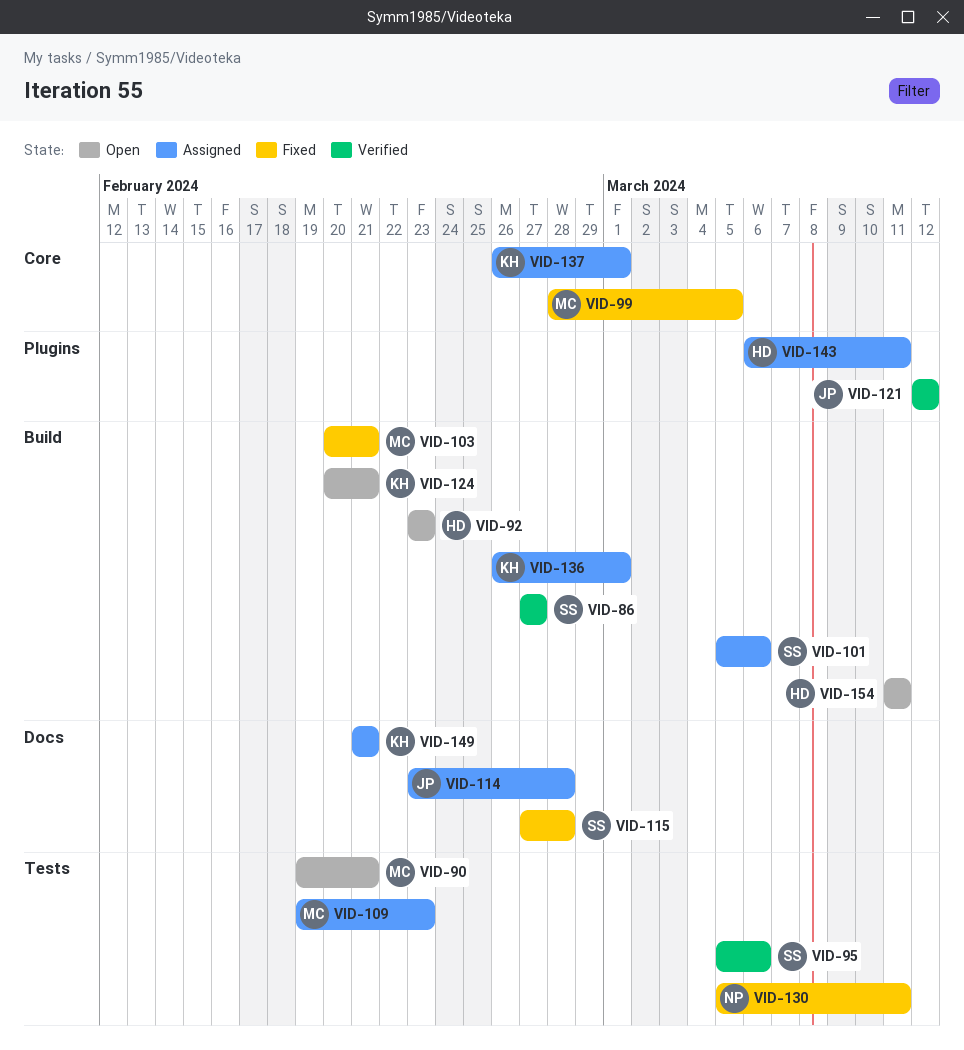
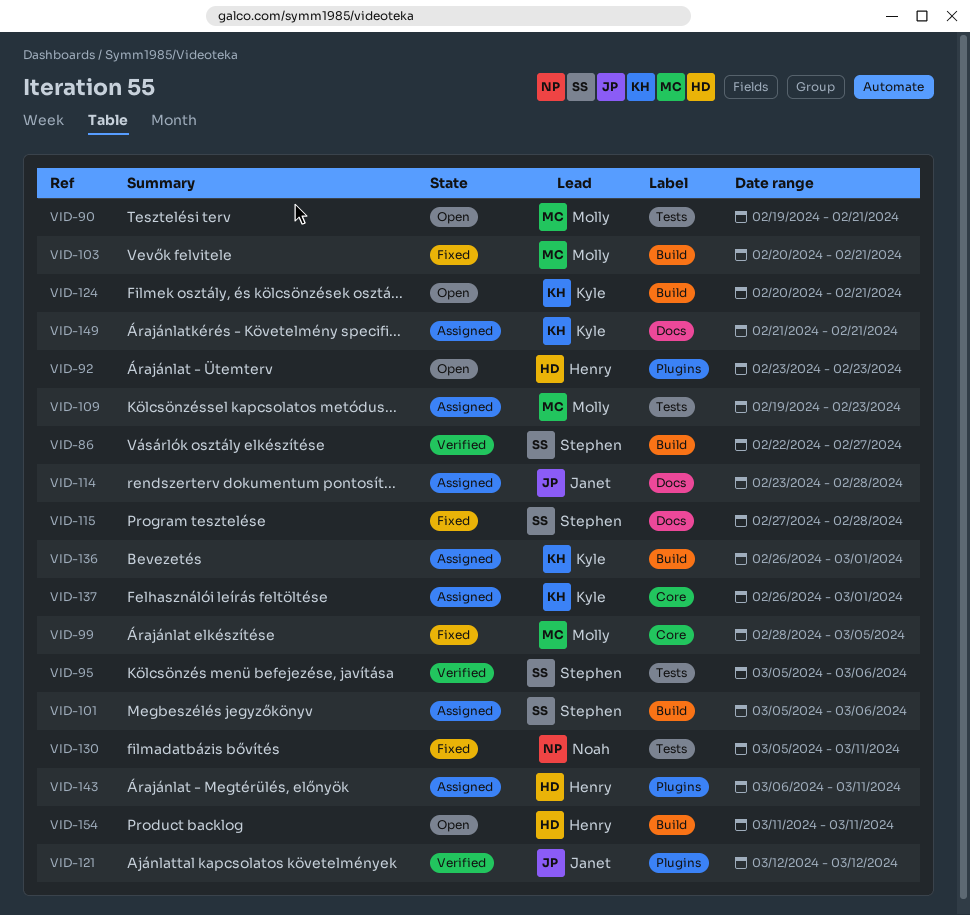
VID-86, start: Feb 27 -> Feb 22
VID-92, label: Build -> Plugins

